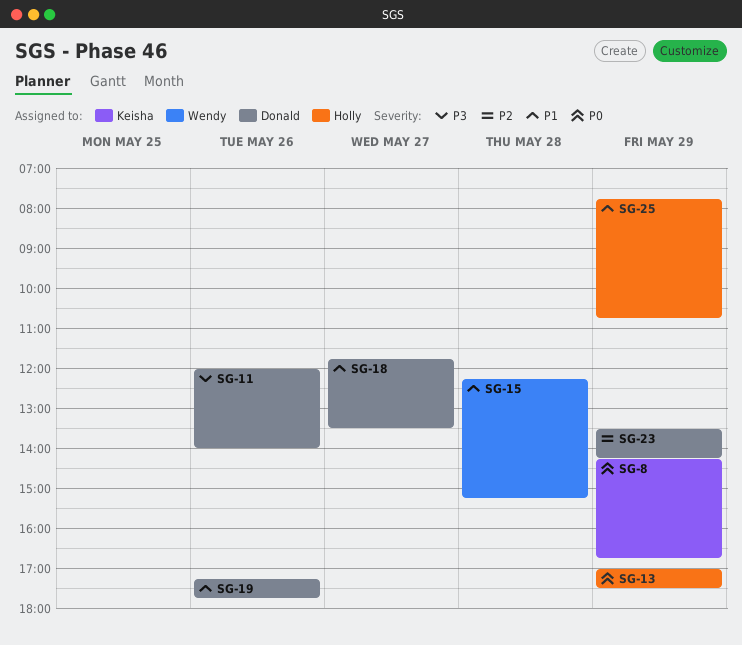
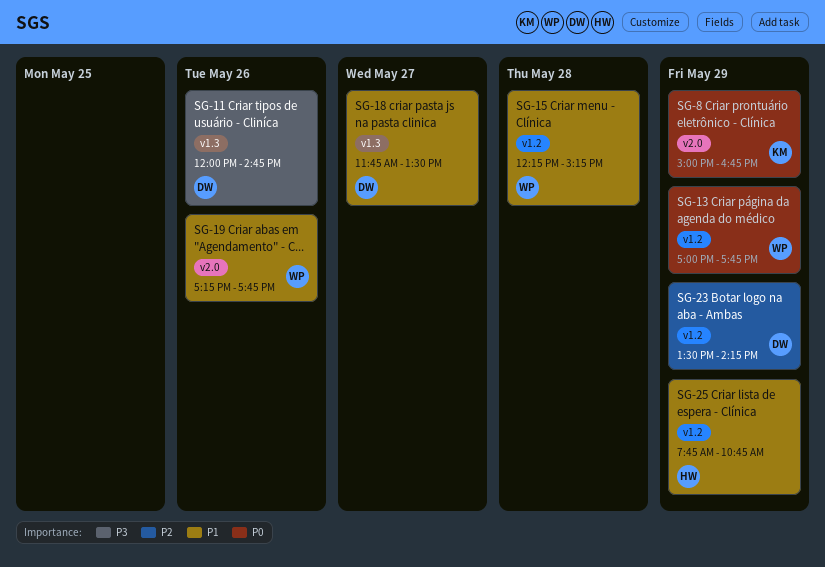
SG-8, begins: 14:15 -> 15:00
SG-11, ends: 14:00 -> 14:45
SG-13, owner: Holly -> Wendy
SG-13, ends: 17:30 -> 17:45
SG-19, owner: Donald -> Wendy

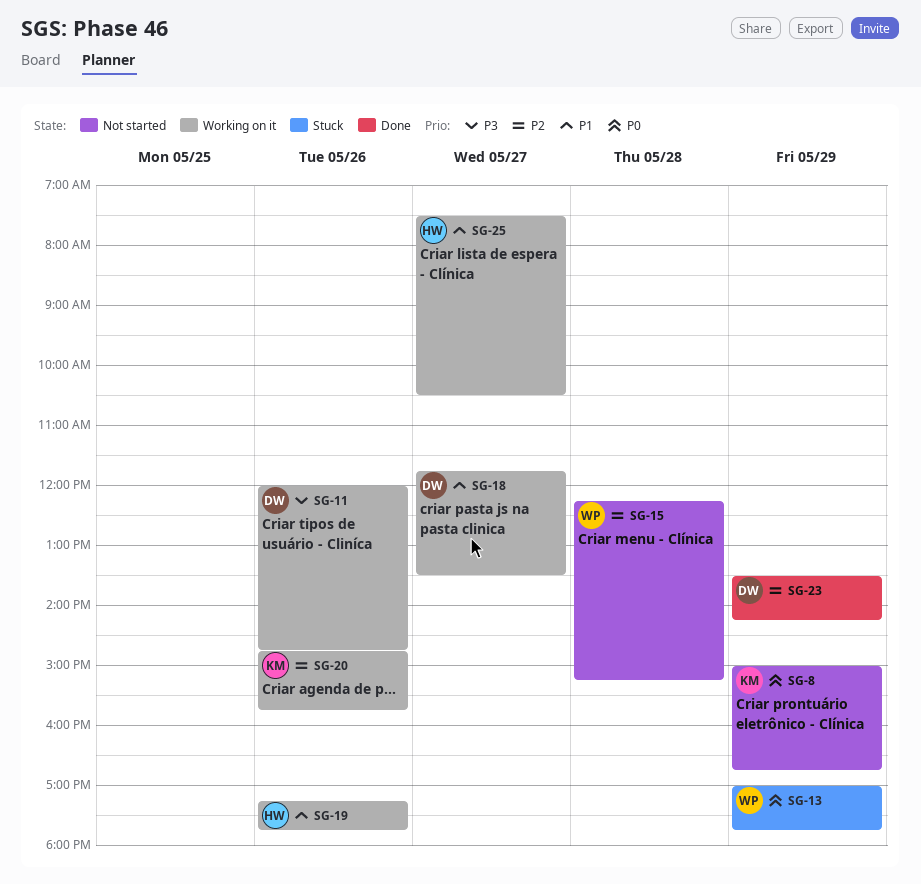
SG-15, priority: P1 -> P2
SG-19, owner: WP -> HW
SG-20: none -> present
SG-25, day: May 29 -> May 27
SG-25, begins: 07:45 -> 07:30
SG-25, ends: 10:45 -> 10:30

